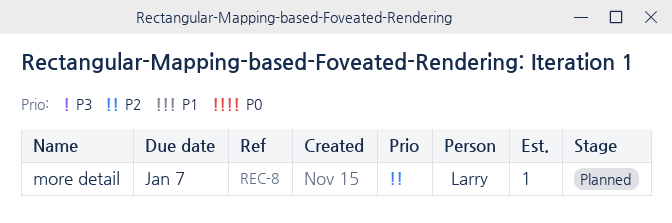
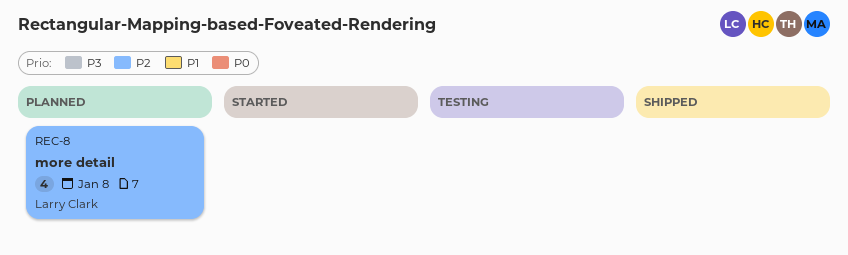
REC-8, estimate: 1 -> 4
REC-8, due: Jan 7 -> Jan 8

